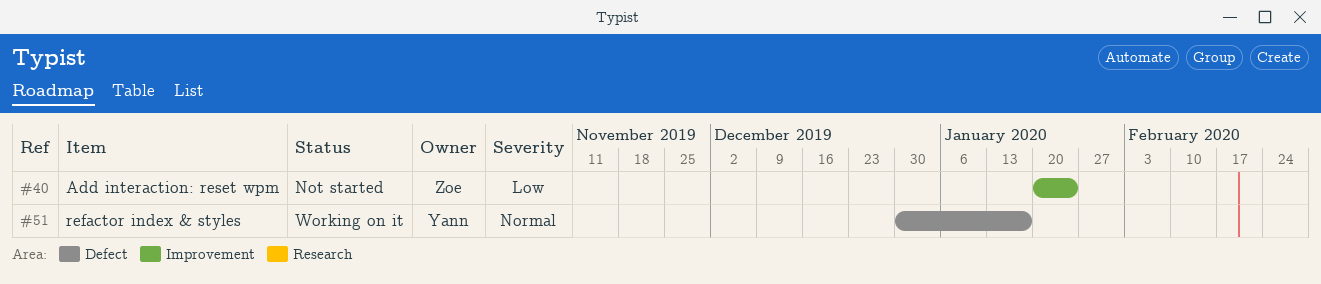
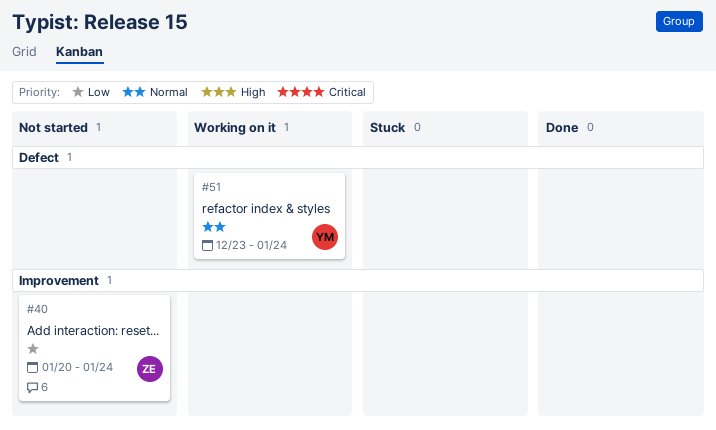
#51, start: Dec 30 -> Dec 23
#51, due: Jan 17 -> Jan 24

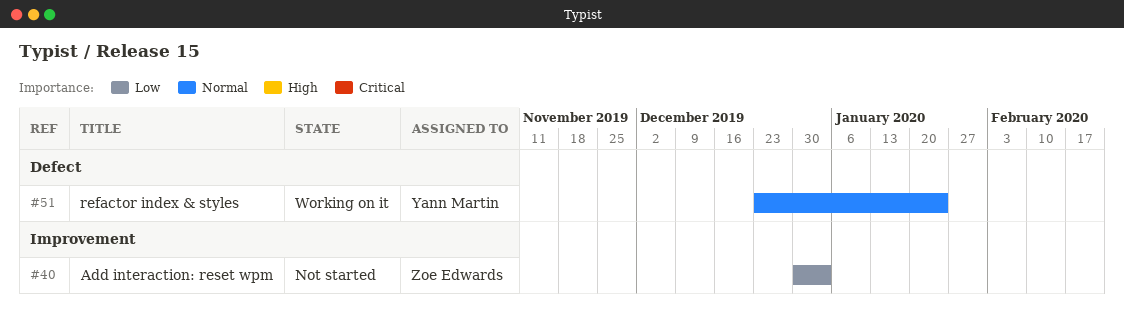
#40, start: Jan 20 -> Dec 30
#40, due: Jan 24 -> Jan 3

